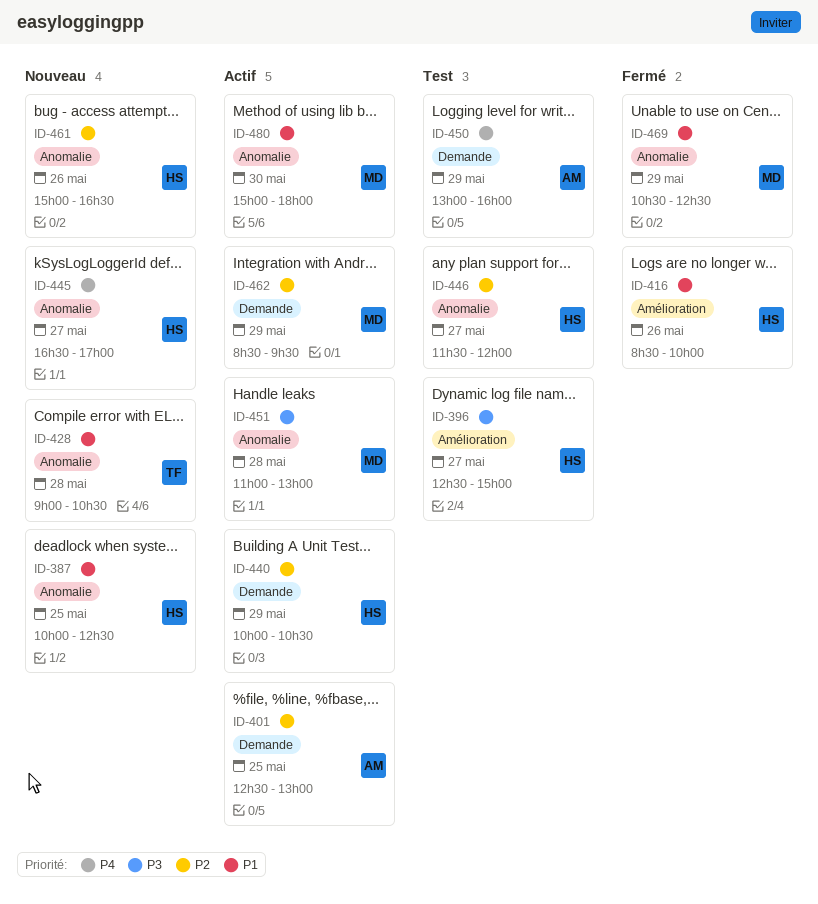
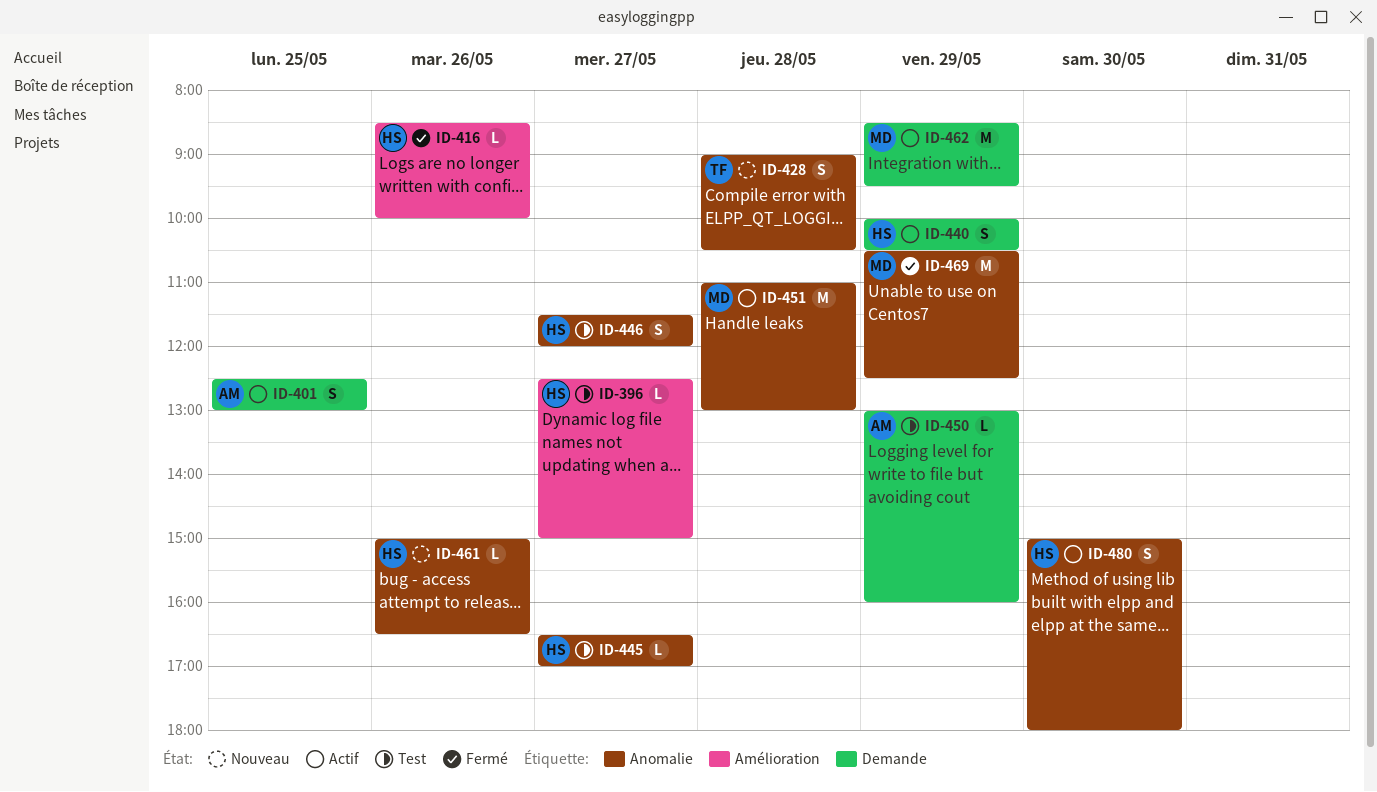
ID-387: present -> none
ID-445, status: Nouveau -> Test
ID-480, owner: MD -> HS

